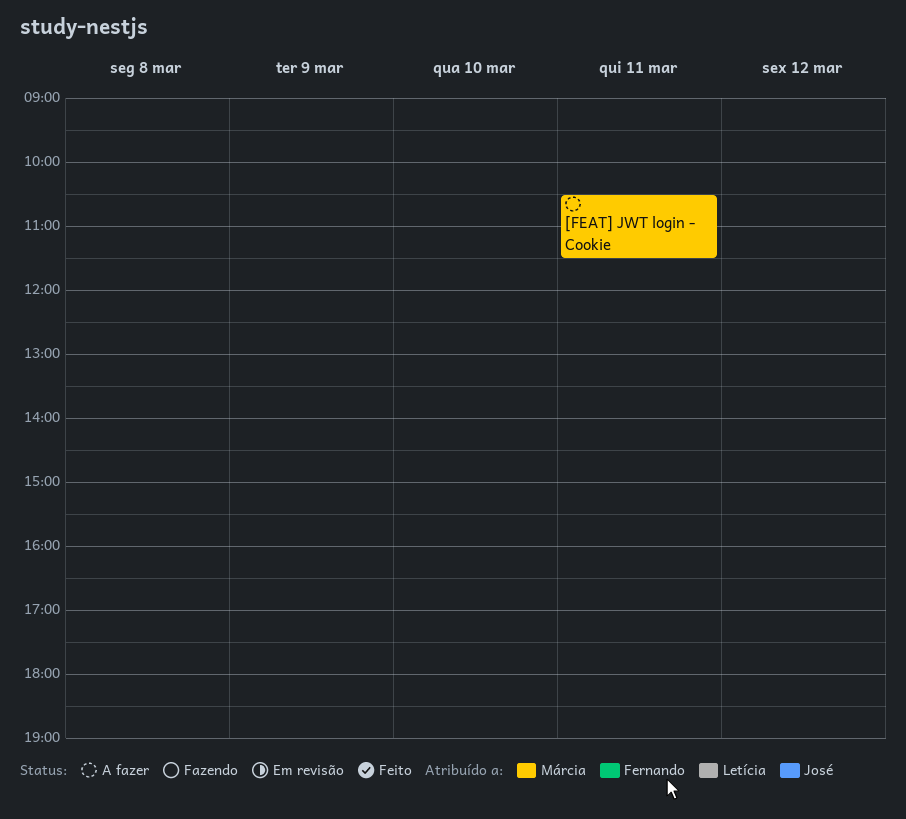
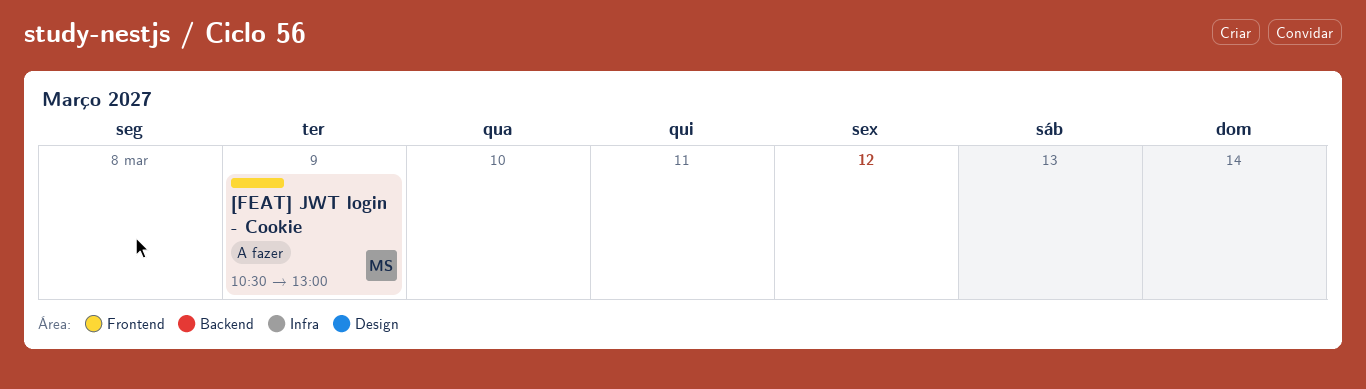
[FEAT] JWT login - Cookie, day: Mar 11 -> Mar 9
[FEAT] JWT login - Cookie, ends: 11:30 -> 13:00

